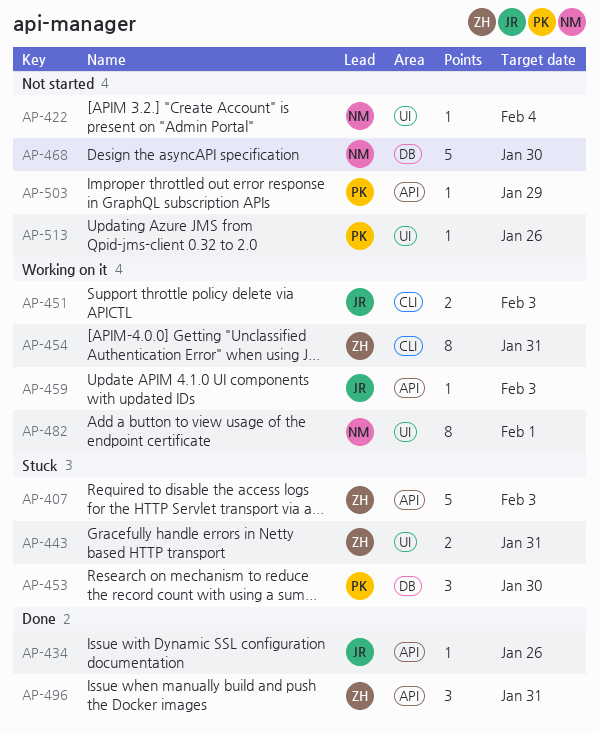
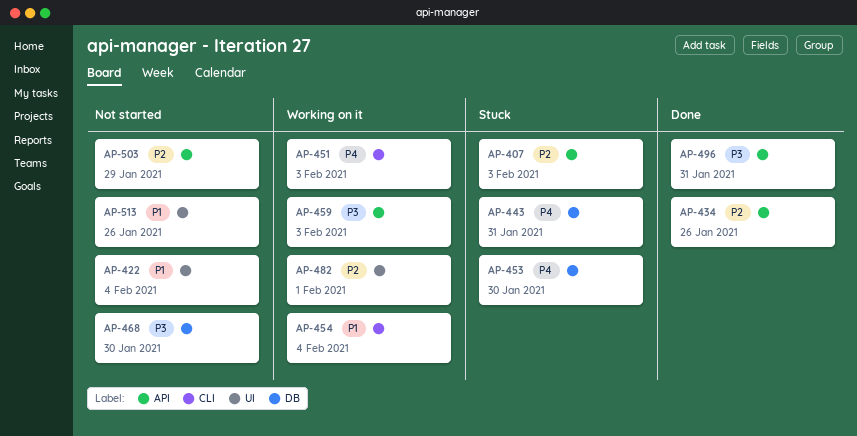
AP-443, label: UI -> DB
AP-454, due: Jan 31 -> Feb 4

